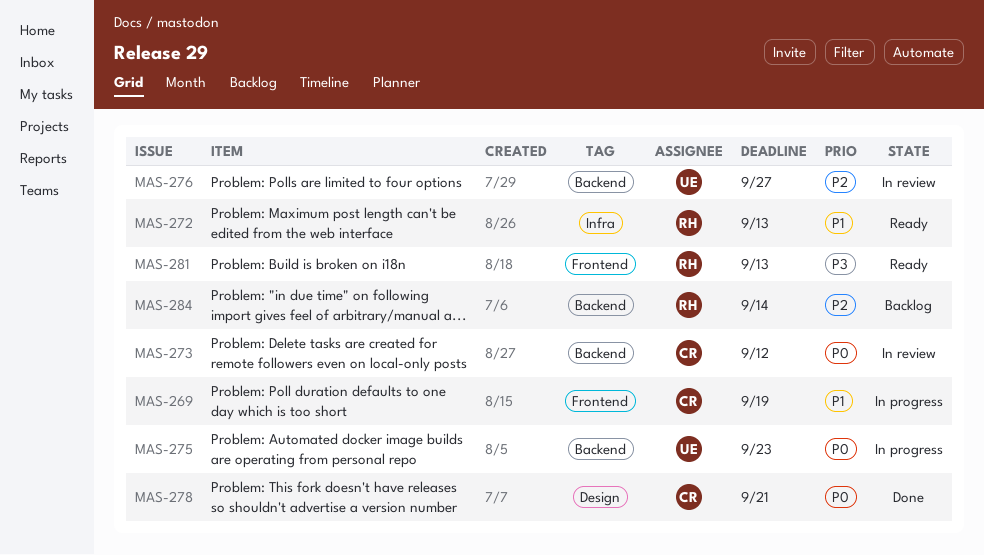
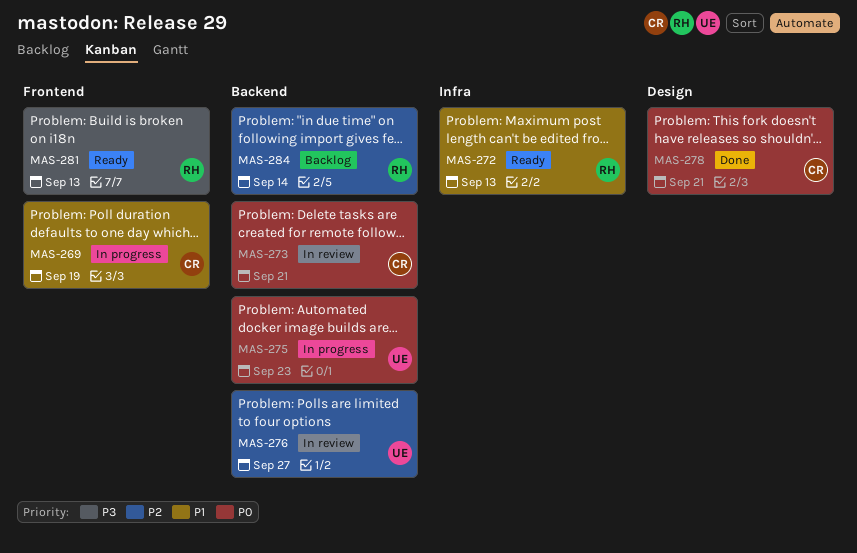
MAS-273, due: Sep 12 -> Sep 21

